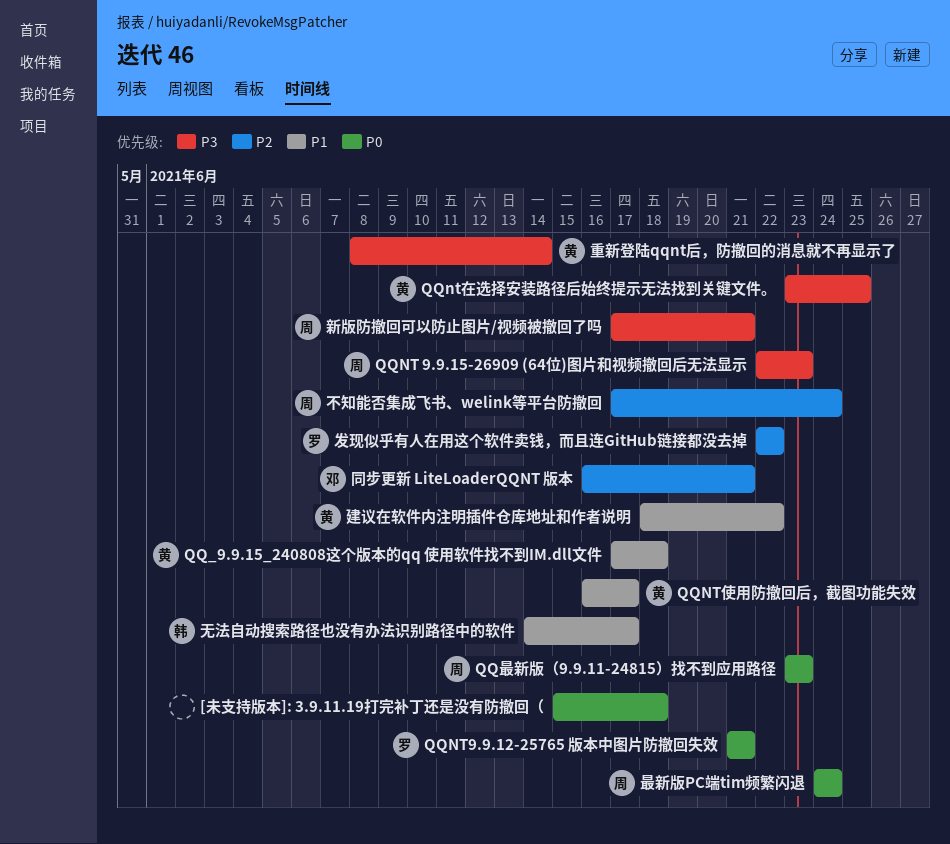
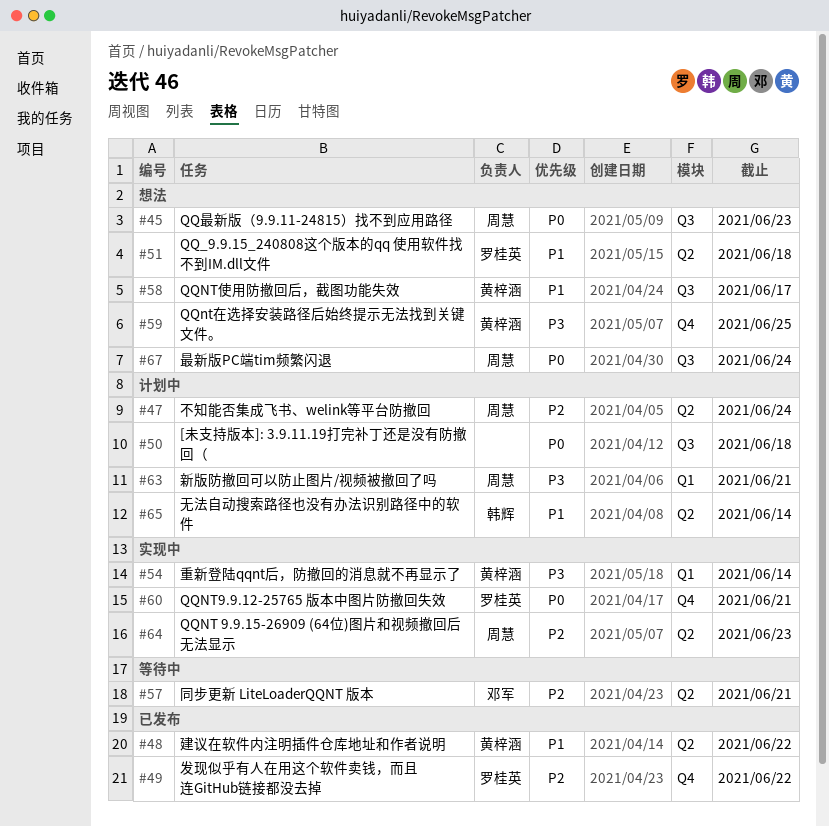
QQ_9.9.15_240808这个版本的qq 使用软件找不到IM.dll文件, owner: 黄梓涵 -> 罗桂英
QQNT 9.9.15-26909 (64位)图片和视频撤回后无法显示, priority: P3 -> P2
无法自动搜索路径也没有办法识别路径中的软件, due: Jun 17 -> Jun 14

